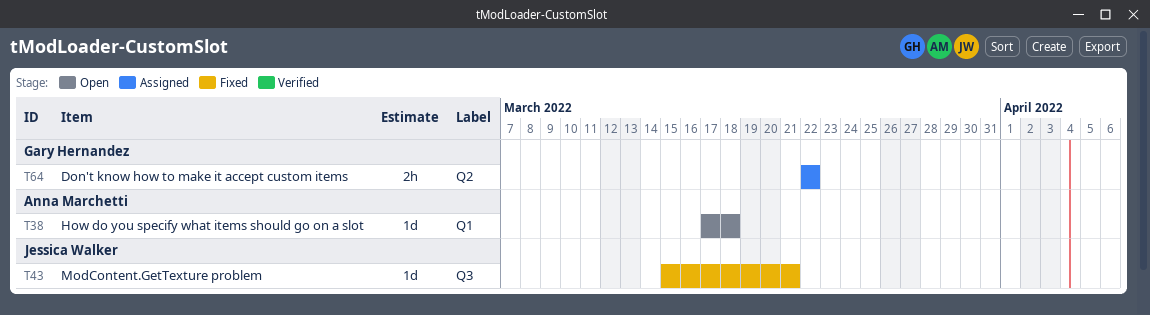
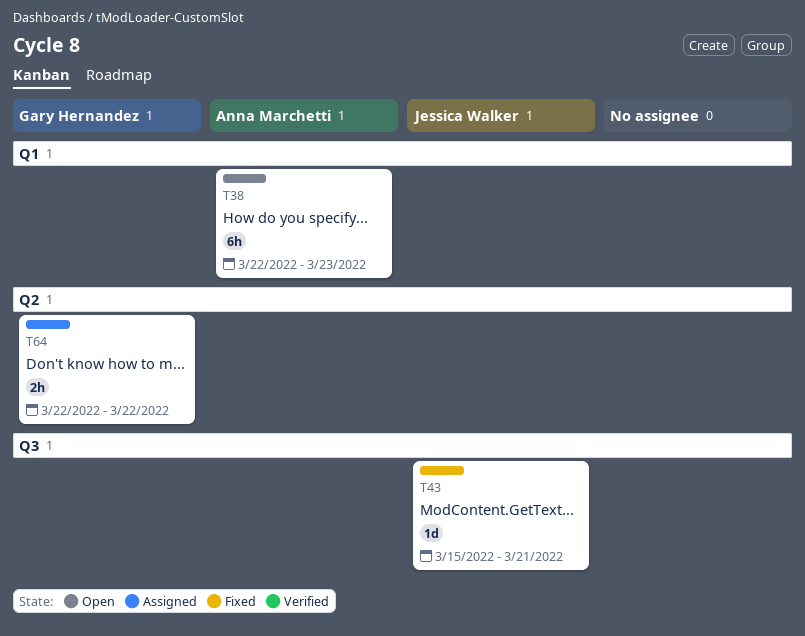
T38, estimate: 1d -> 6h
T38, start: Mar 17 -> Mar 22
T38, due: Mar 18 -> Mar 23

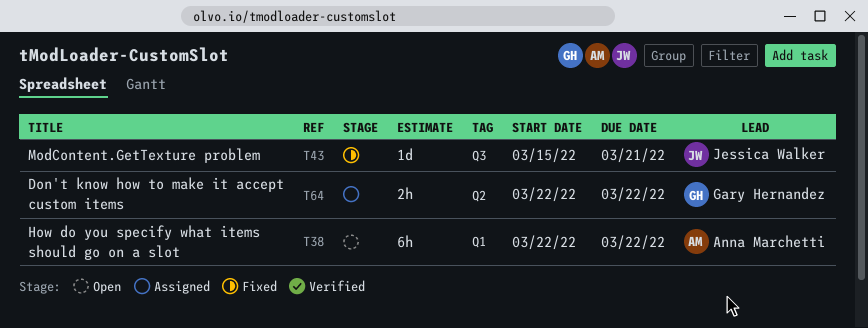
T38, due: Mar 23 -> Mar 22

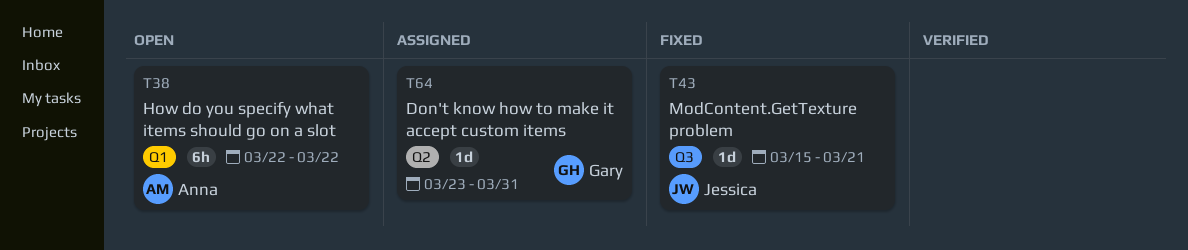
T64, estimate: 2h -> 1d
T64, start: Mar 22 -> Mar 23
T64, due: Mar 22 -> Mar 31

